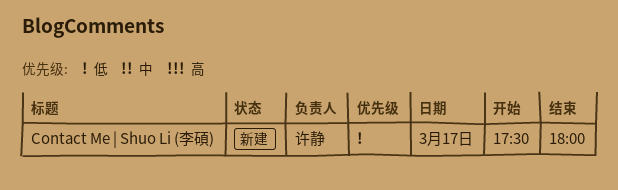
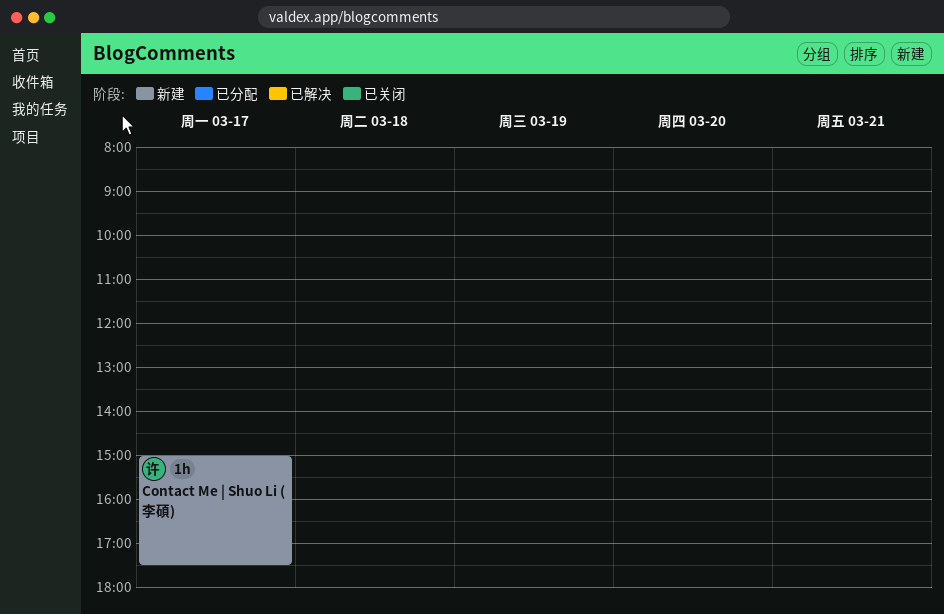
Contact Me | Shuo Li (李碩), begins: 17:30 -> 15:00
Contact Me | Shuo Li (李碩), ends: 18:00 -> 17:30

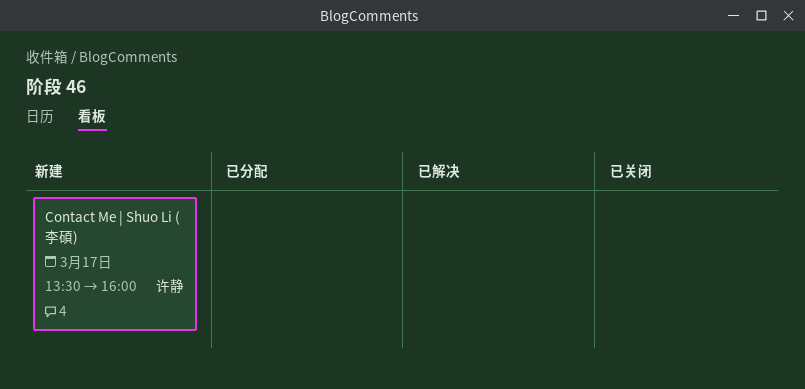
Contact Me | Shuo Li (李碩), begins: 15:00 -> 13:30
Contact Me | Shuo Li (李碩), ends: 17:30 -> 16:00

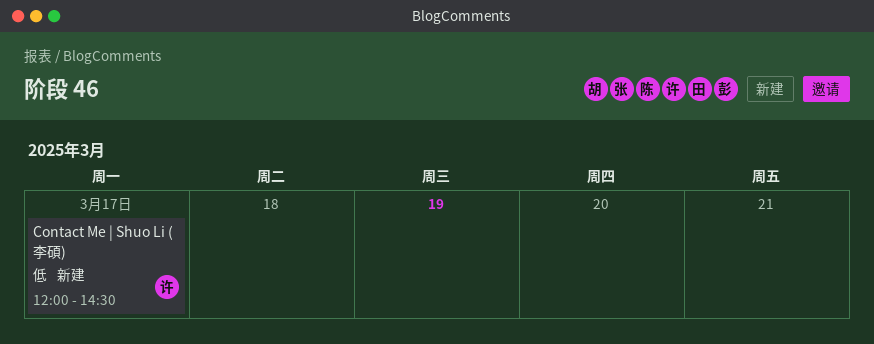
Contact Me | Shuo Li (李碩), begins: 13:30 -> 12:00
Contact Me | Shuo Li (李碩), ends: 16:00 -> 14:30

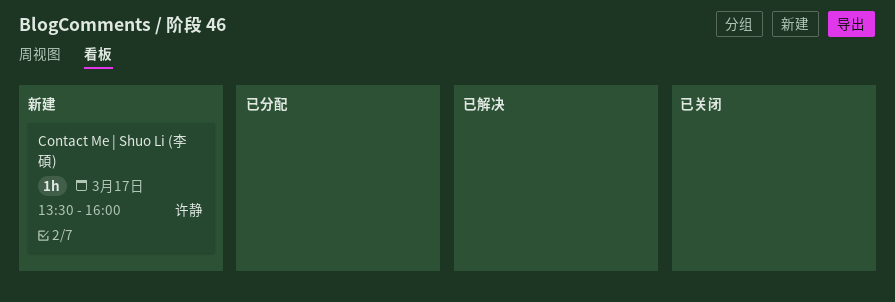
Contact Me | Shuo Li (李碩), begins: 12:00 -> 13:30
Contact Me | Shuo Li (李碩), ends: 14:30 -> 16:00

